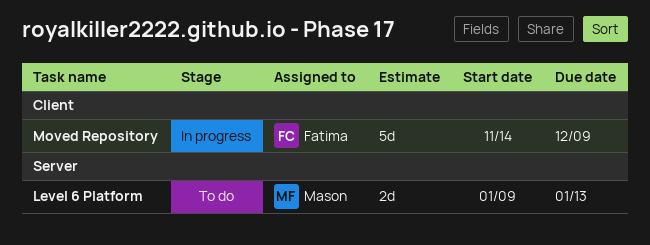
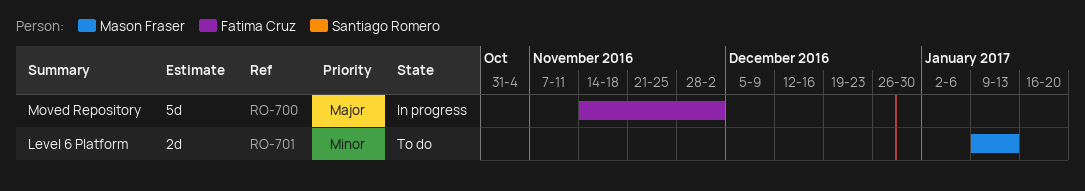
Moved Repository, due: Dec 9 -> Dec 2

